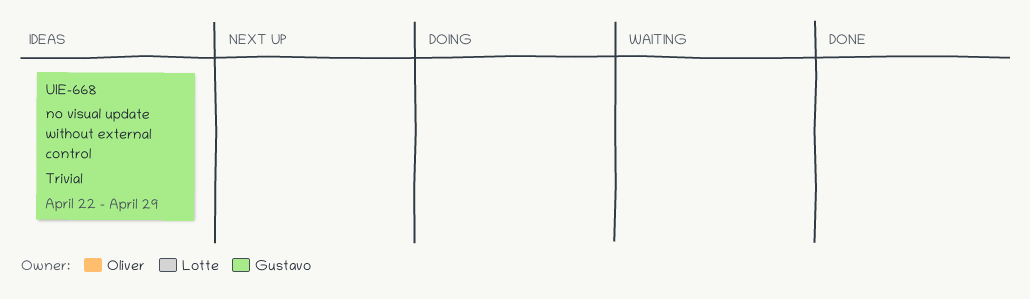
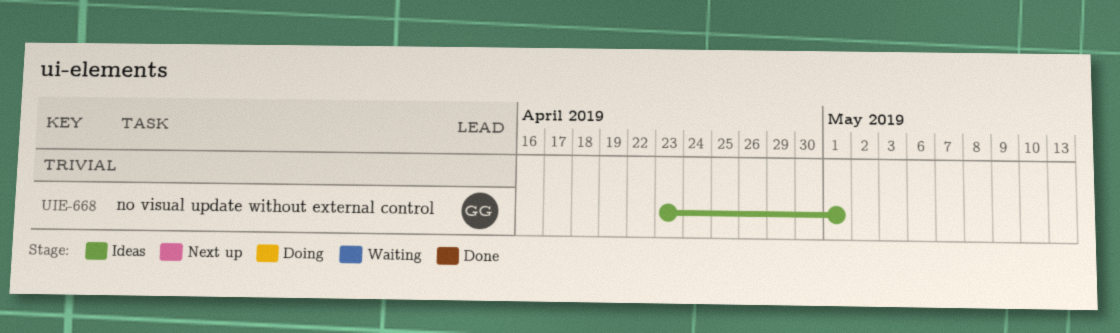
UIE-668, start: Apr 22 -> Apr 23
UIE-668, due: Apr 29 -> May 1

